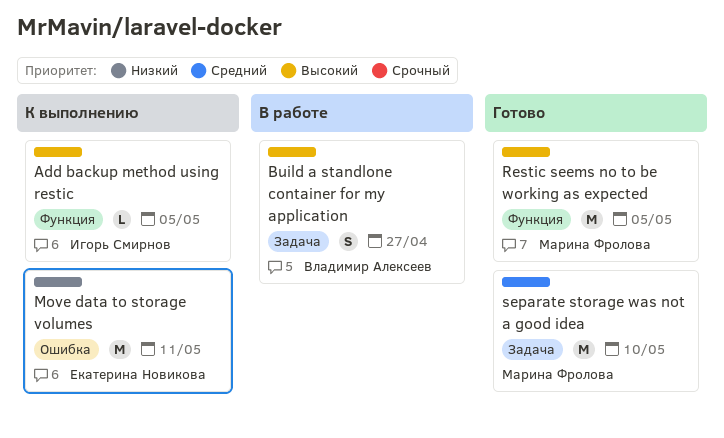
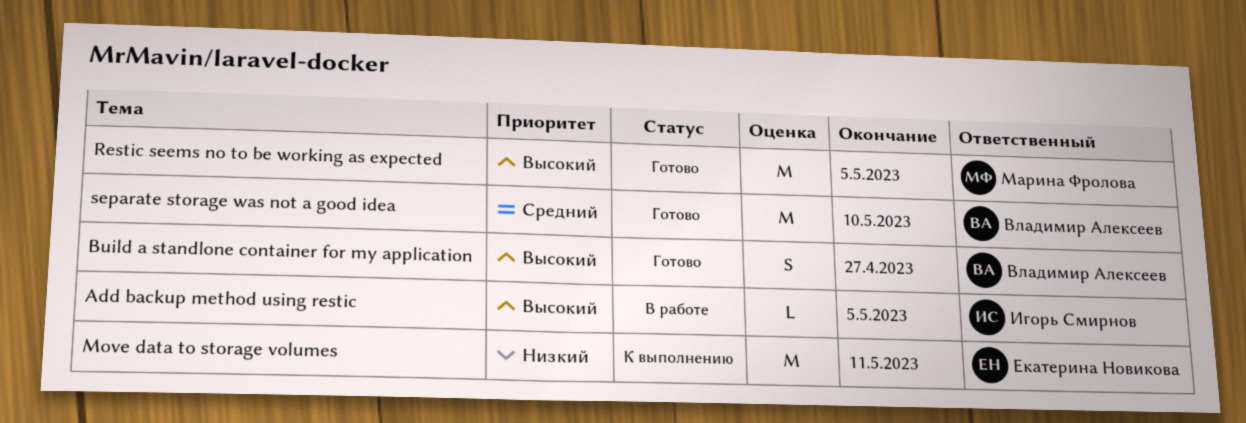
Add backup method using restic, status: К выполнению -> В работе
Build a standlone container for my application, status: В работе -> Готово
separate storage was not a good idea, owner: Марина Фролова -> Владимир Алексеев

